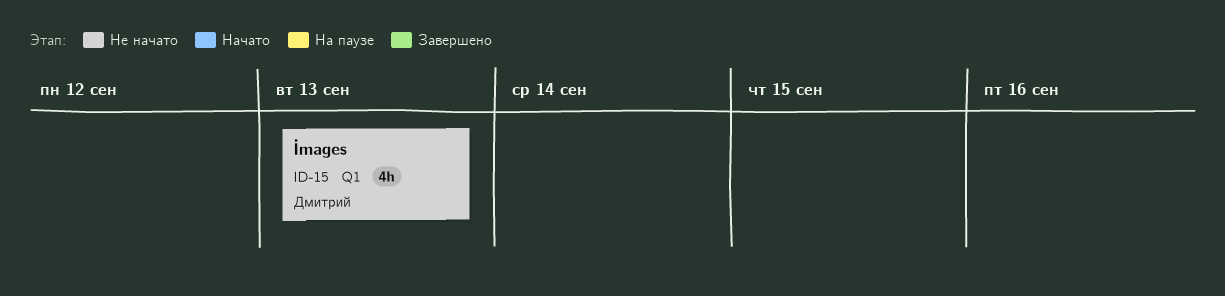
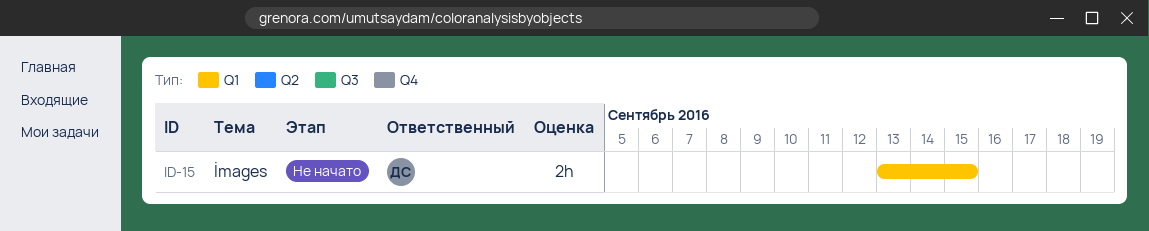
ID-15, estimate: 4h -> 2h
ID-15, due: Sep 13 -> Sep 15

